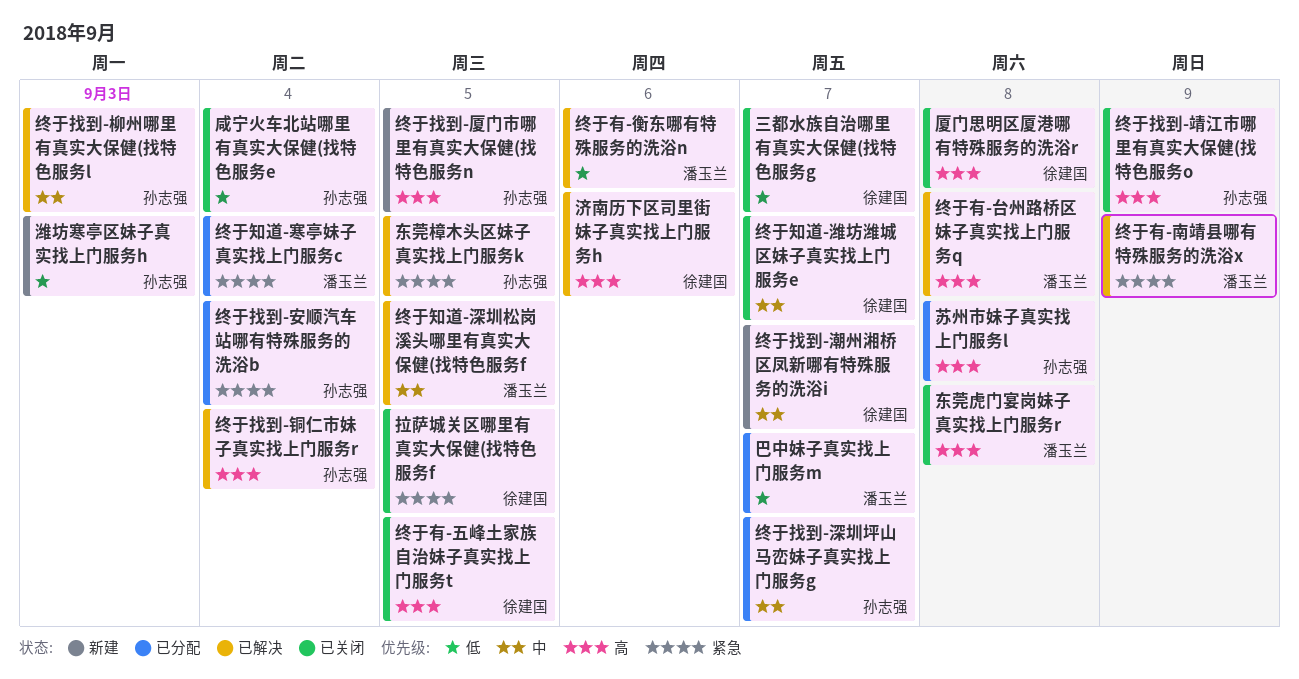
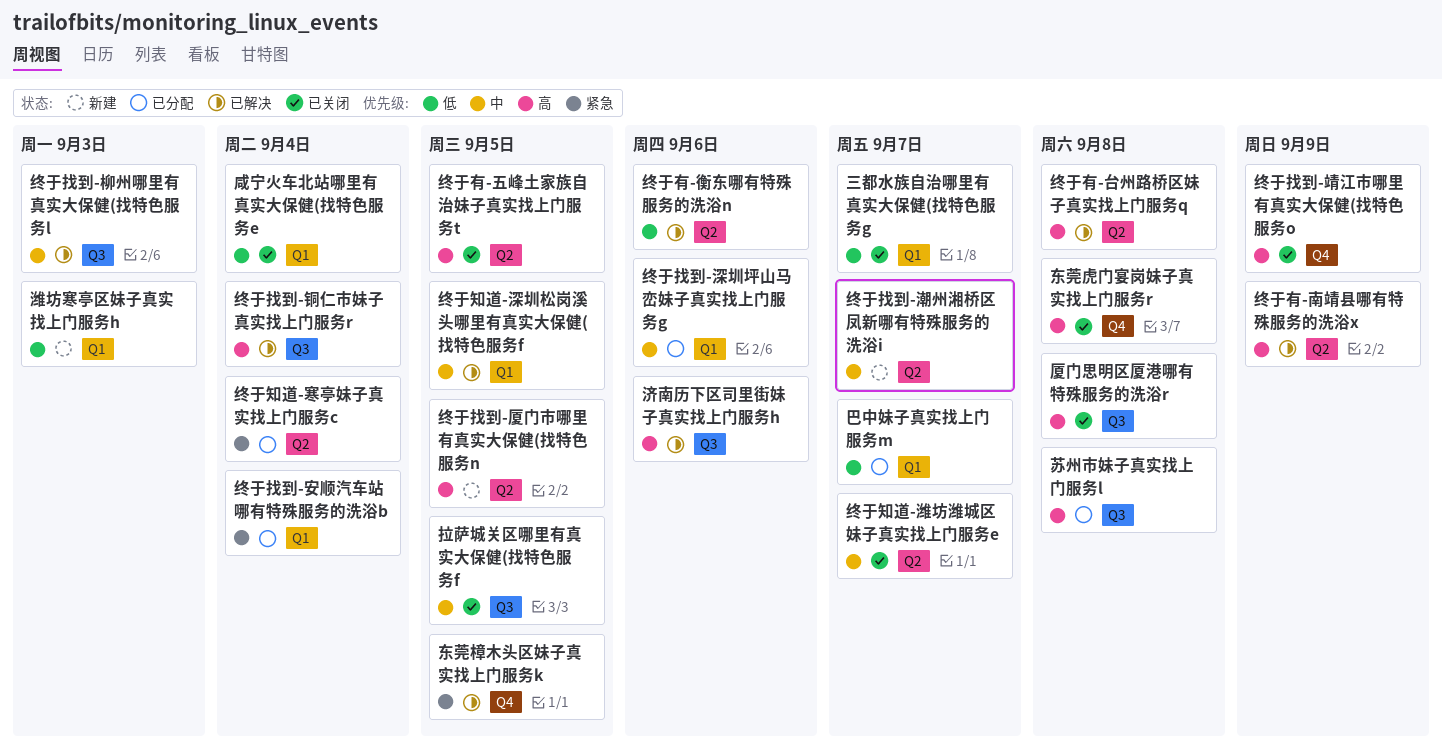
拉萨城关区哪里有真实大保健(找特色服务f, priority: 紧急 -> 中
终于找到-深圳坪山马峦妹子真实找上门服务g, due: Sep 7 -> Sep 6
终于有-南靖县哪有特殊服务的洗浴x, priority: 紧急 -> 高

